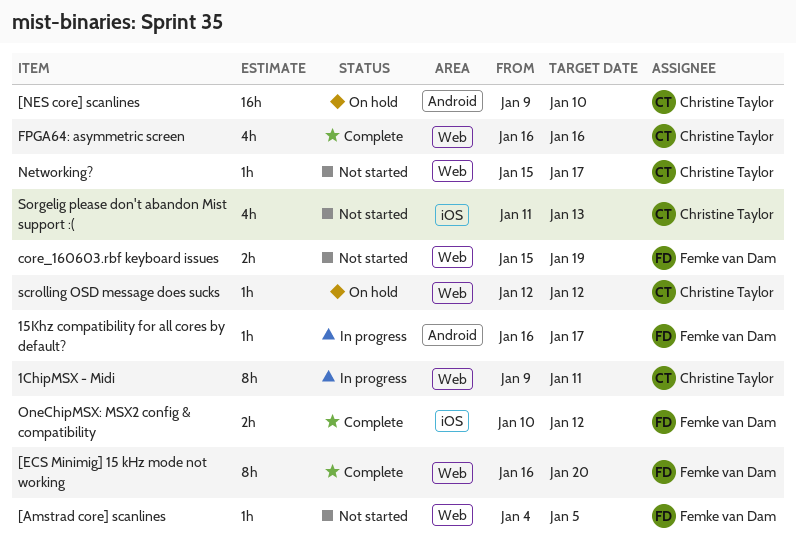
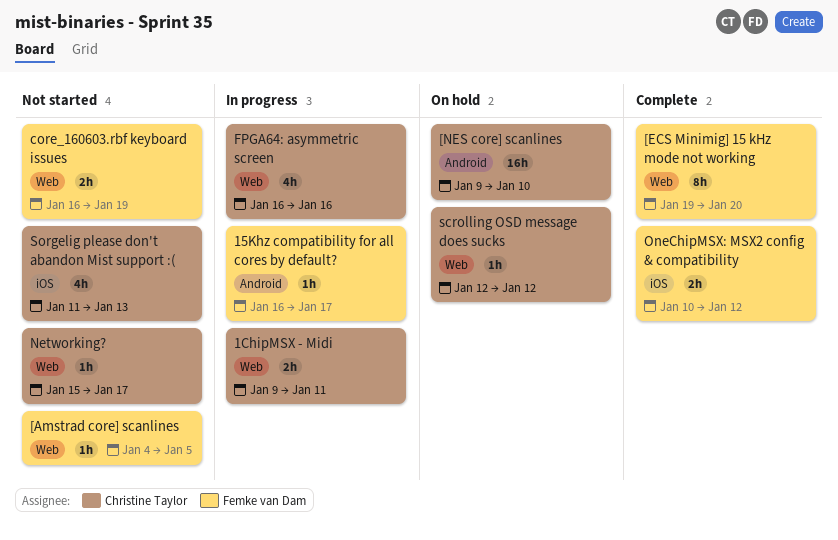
1ChipMSX - Midi, estimate: 8h -> 2h
[ECS Minimig] 15 kHz mode not working, start: Jan 16 -> Jan 19
core_160603.rbf keyboard issues, start: Jan 15 -> Jan 16
FPGA64: asymmetric screen, status: Complete -> In progress

